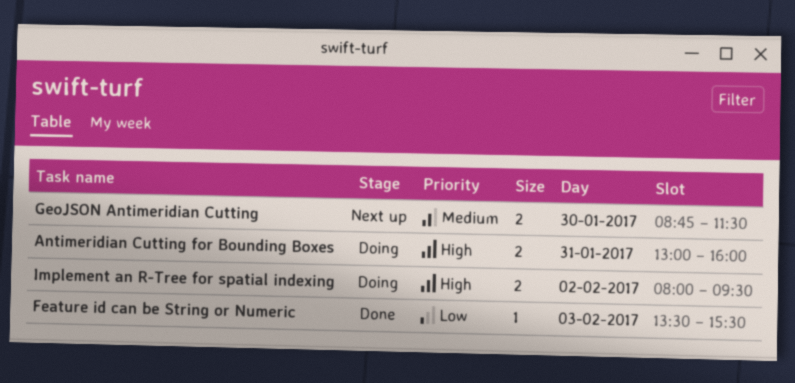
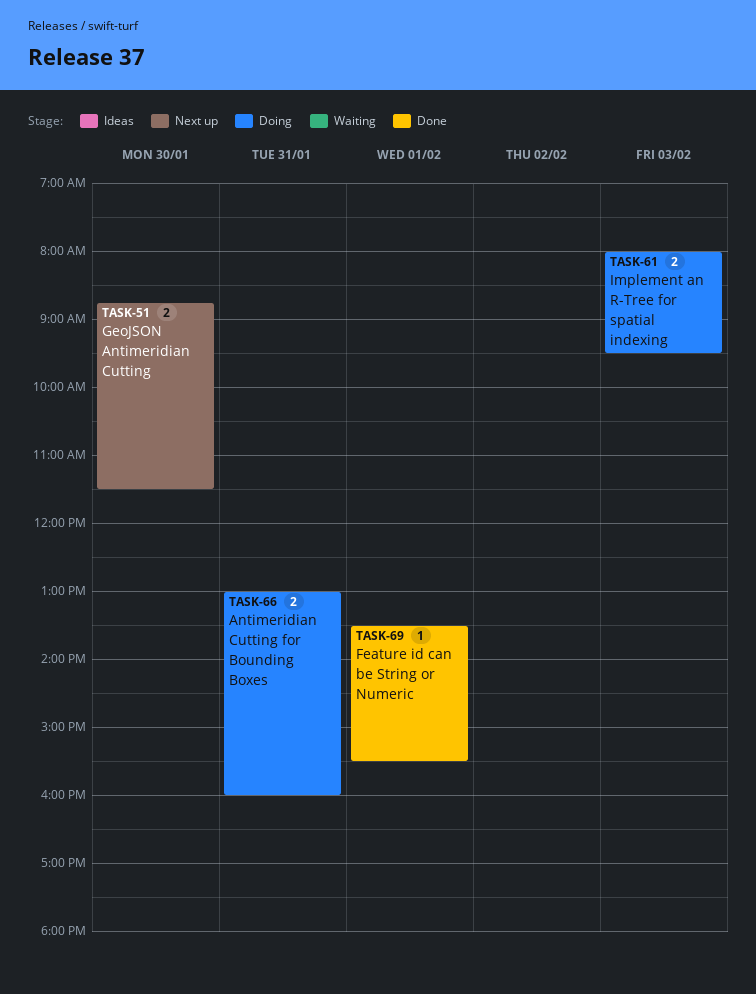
Feature id can be String or Numeric, day: Feb 3 -> Feb 1
Implement an R-Tree for spatial indexing, day: Feb 2 -> Feb 3

